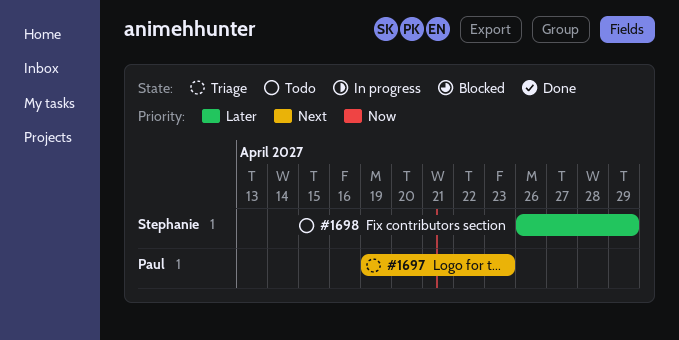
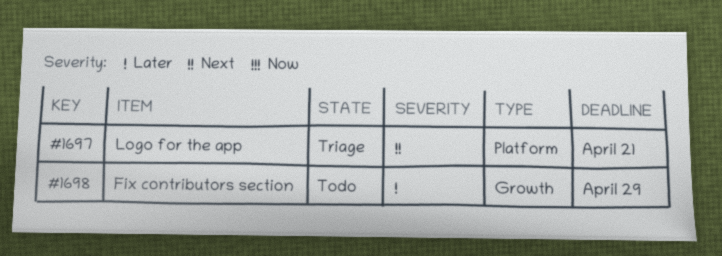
#1697, due: Apr 23 -> Apr 21

